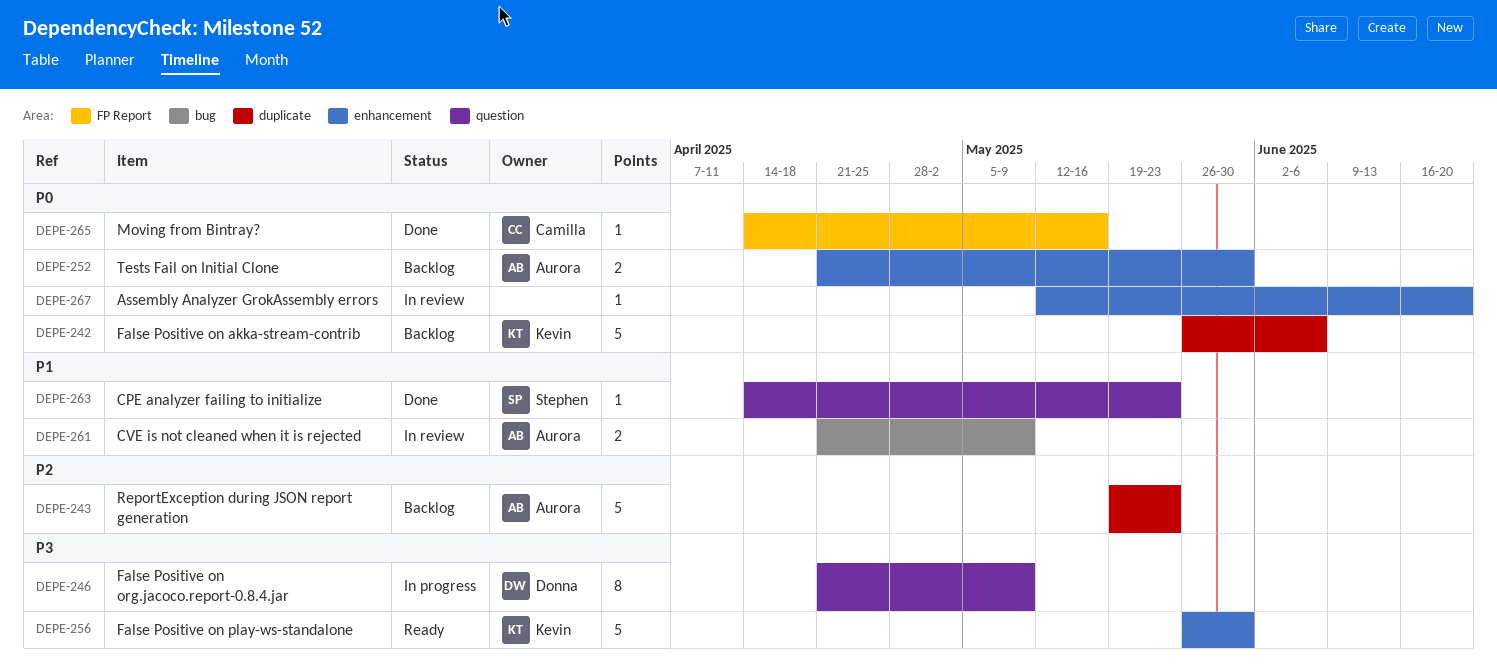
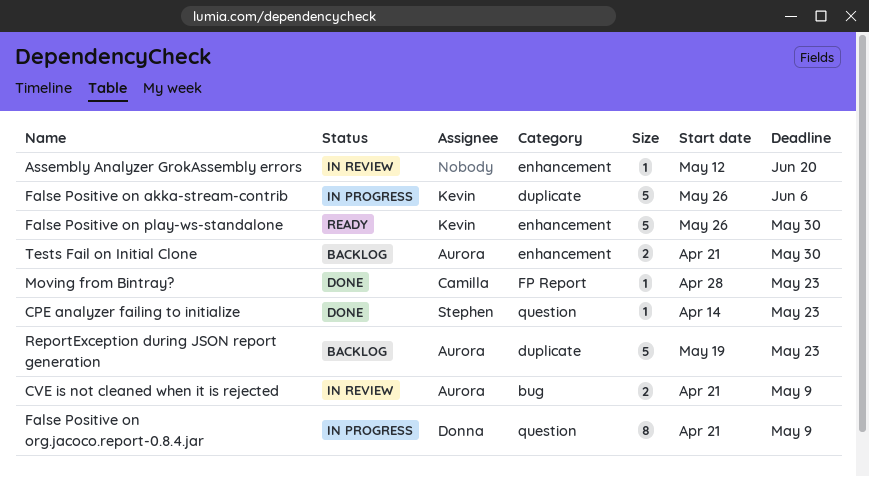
False Positive on akka-stream-contrib, status: Backlog -> In progress
Moving from Bintray?, start: Apr 14 -> Apr 28
Moving from Bintray?, due: May 16 -> May 23

